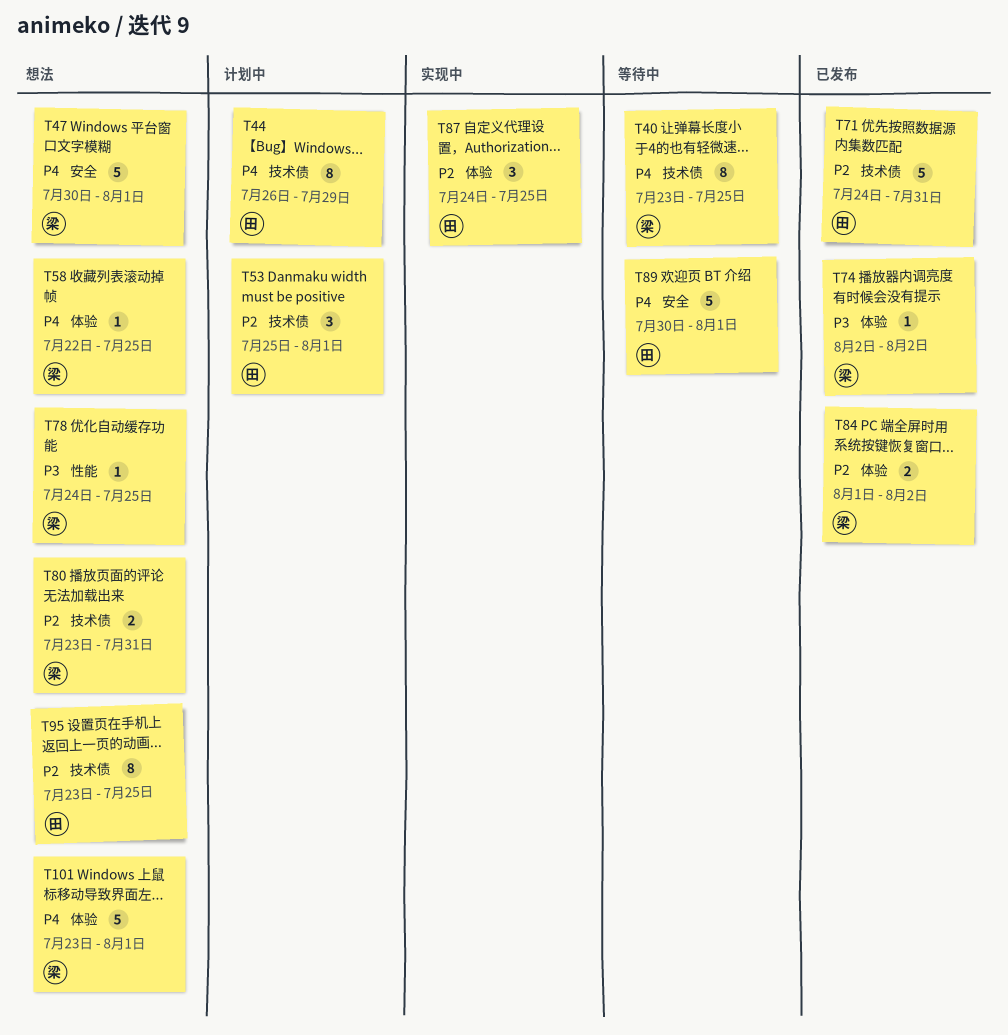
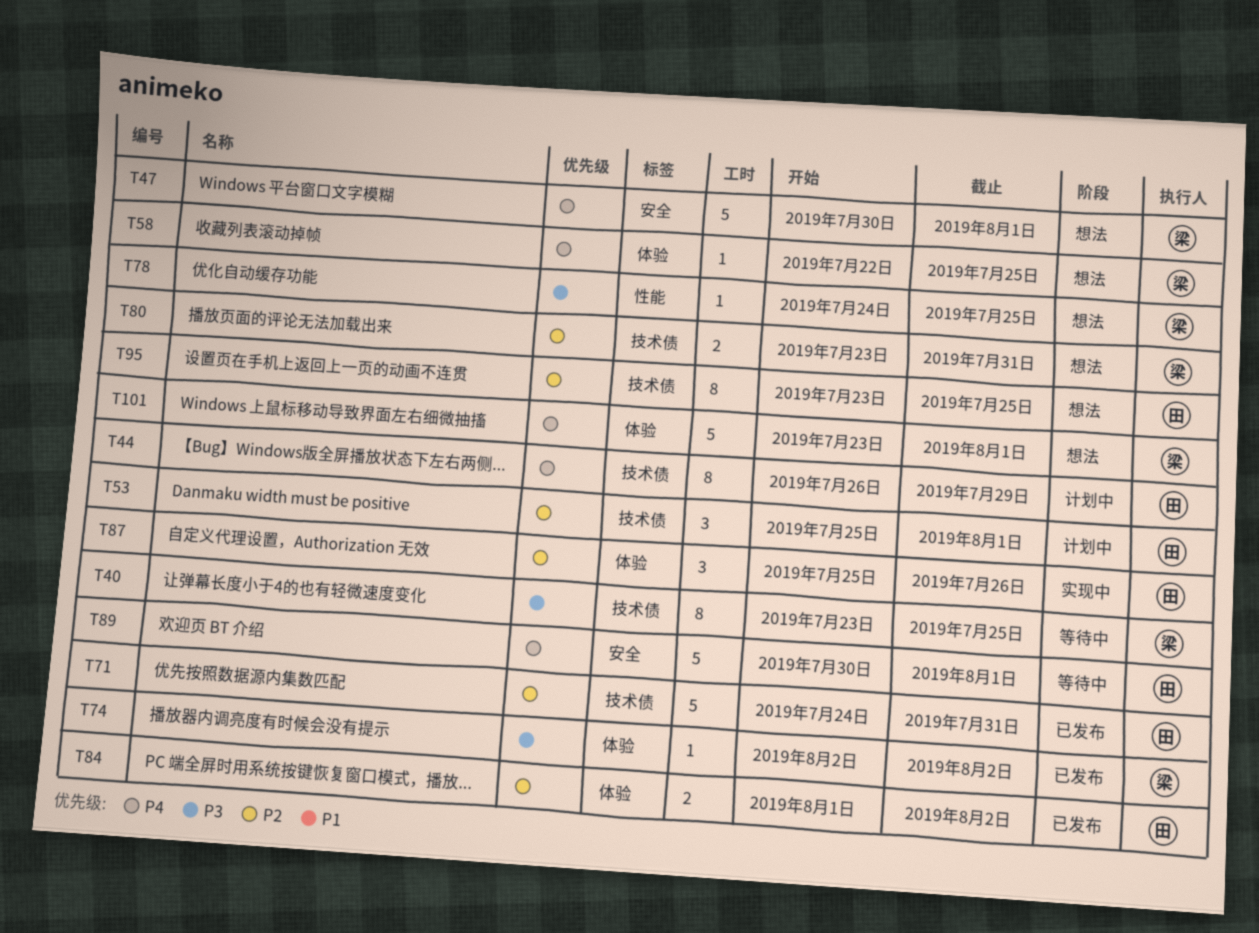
T40, priority: P4 -> P3
T84, owner: 梁 -> 田
T87, start: Jul 24 -> Jul 25
T87, due: Jul 25 -> Jul 26

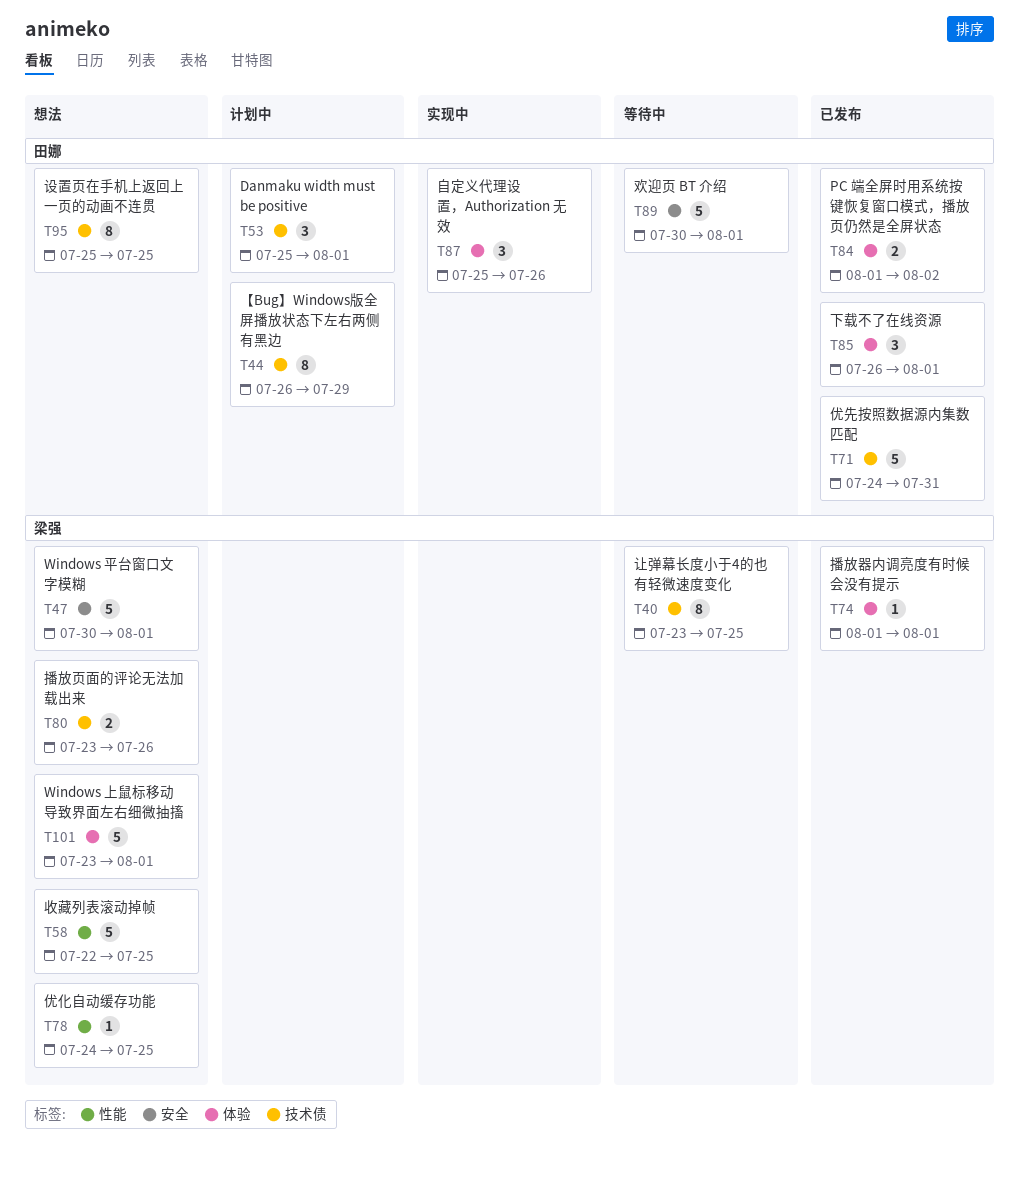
T58, label: 体验 -> 性能
T58, estimate: 1 -> 5
T74, start: Aug 2 -> Aug 1
T74, due: Aug 2 -> Aug 1
T80, due: Jul 31 -> Jul 26
T85: none -> present
T95, start: Jul 23 -> Jul 25

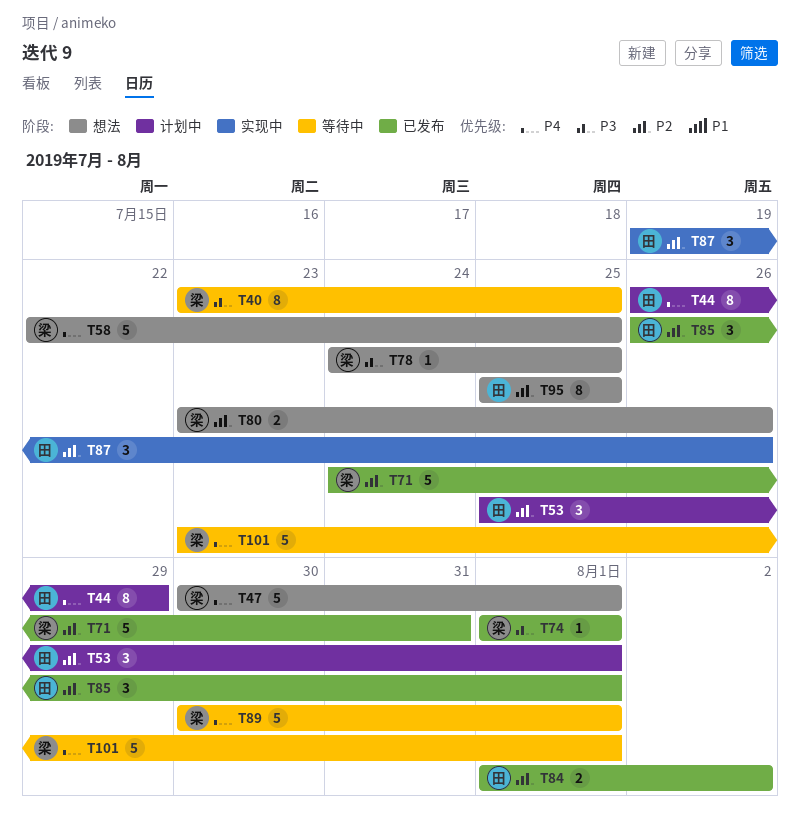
T71, owner: 田娜 -> 梁强
T87, start: Jul 25 -> Jul 19
T89, owner: 田娜 -> 梁强
T101, status: 想法 -> 等待中

